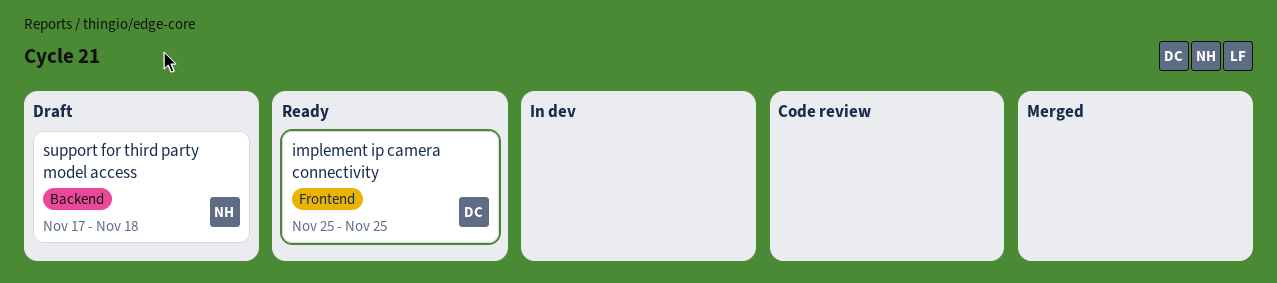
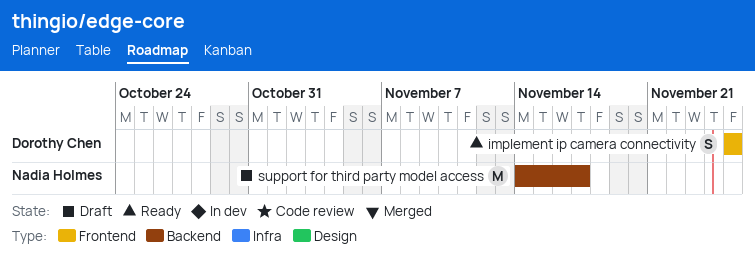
support for third party model access, start: Nov 17 -> Nov 14
support for third party model access, due: Nov 18 -> Nov 17

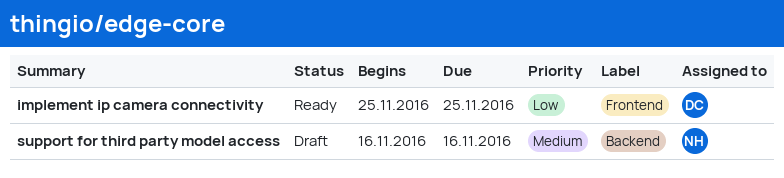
support for third party model access, start: Nov 14 -> Nov 16
support for third party model access, due: Nov 17 -> Nov 16

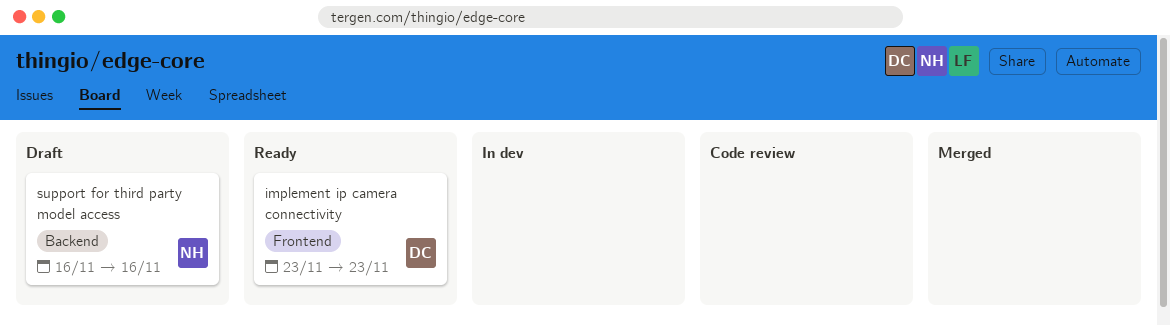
implement ip camera connectivity, start: Nov 25 -> Nov 23
implement ip camera connectivity, due: Nov 25 -> Nov 23

